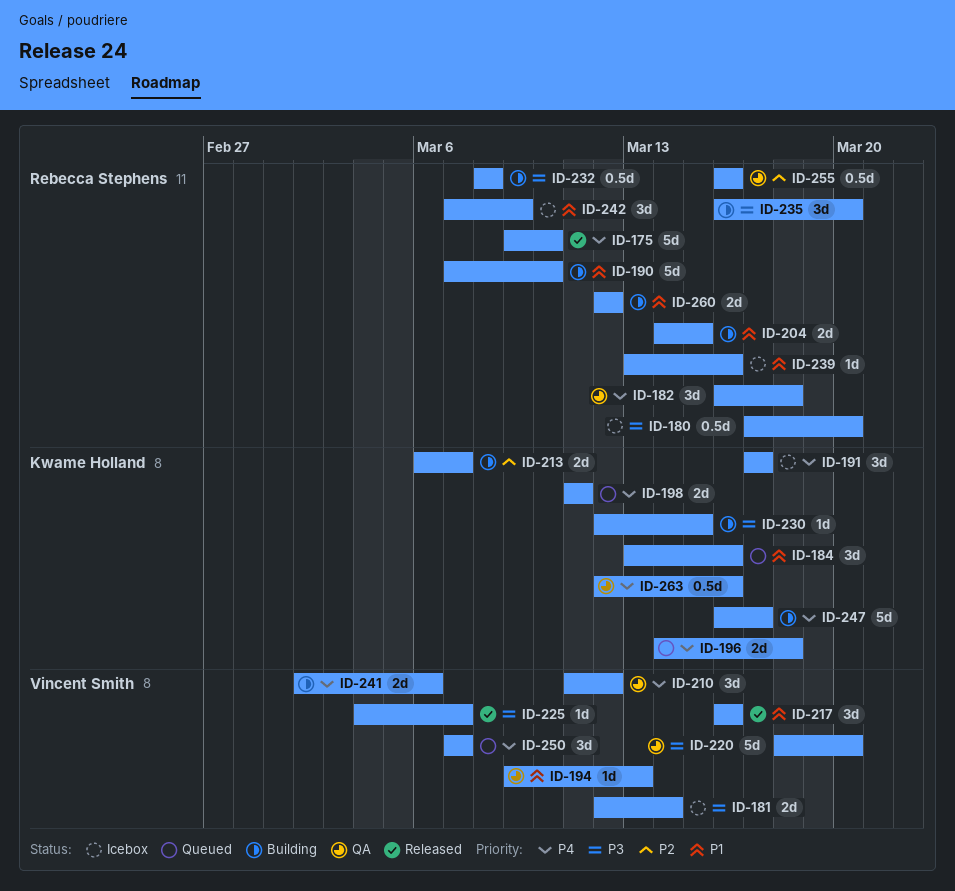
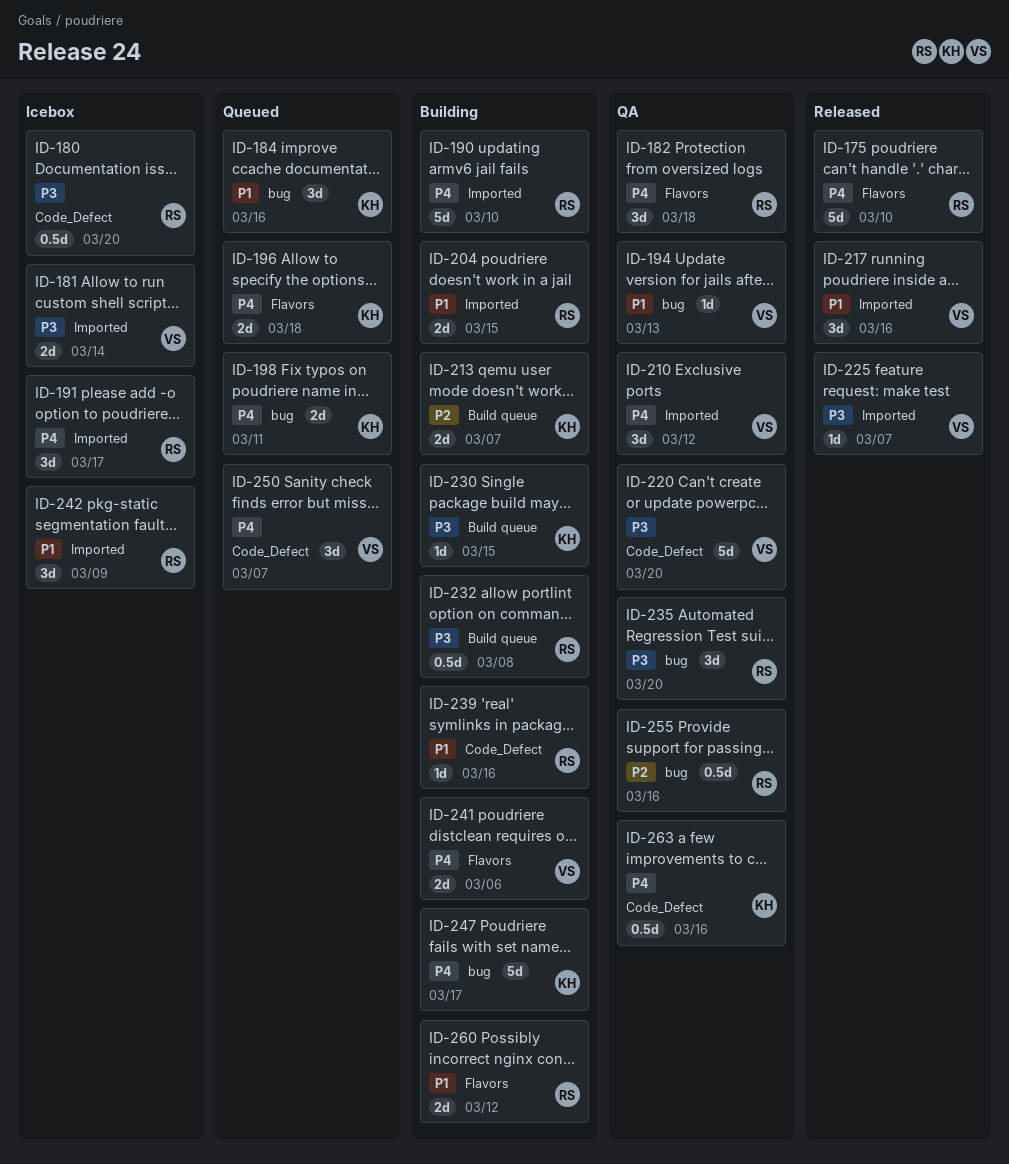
ID-190, priority: P1 -> P4
ID-191, owner: Kwame Holland -> Rebecca Stephens
ID-235, status: Building -> QA
ID-239, status: Icebox -> Building

